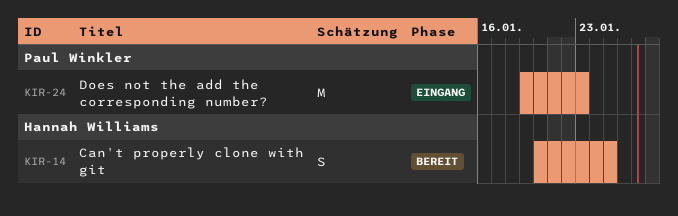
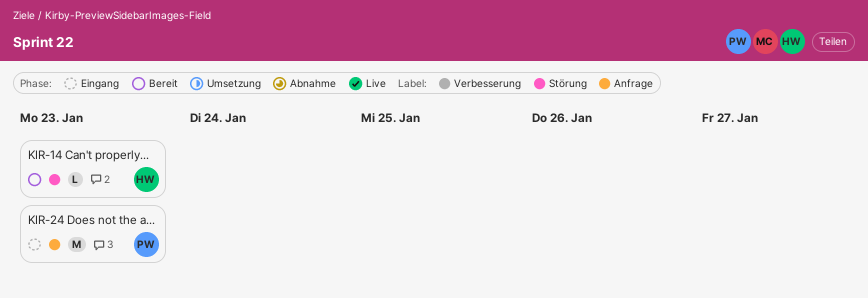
KIR-14, estimate: S -> L
KIR-14, due: Jan 25 -> Jan 23

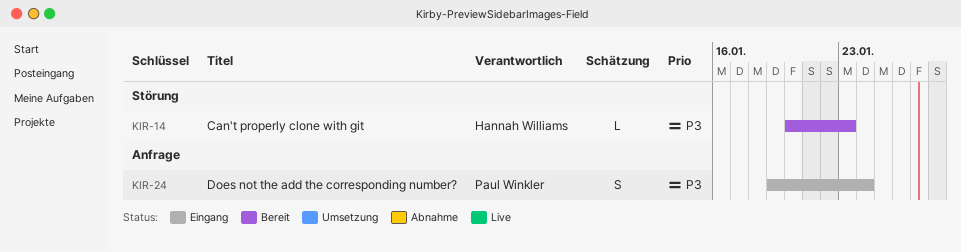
KIR-24, estimate: M -> S
KIR-24, due: Jan 23 -> Jan 24

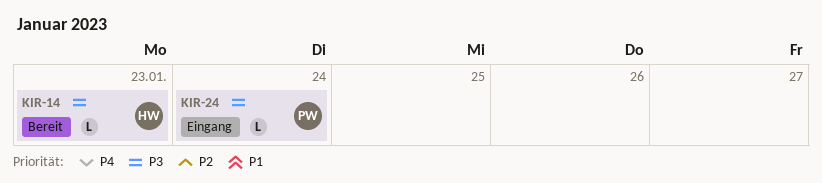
KIR-24, estimate: S -> L

